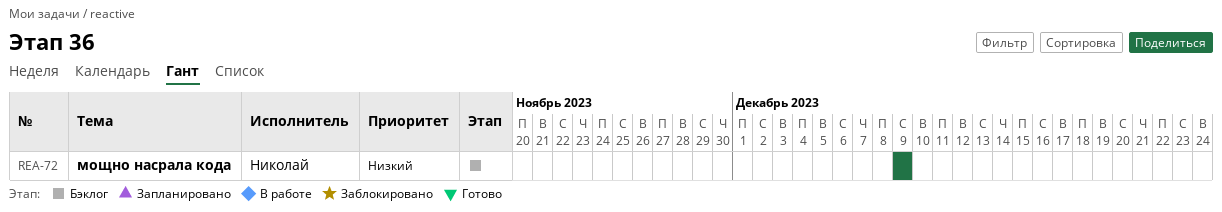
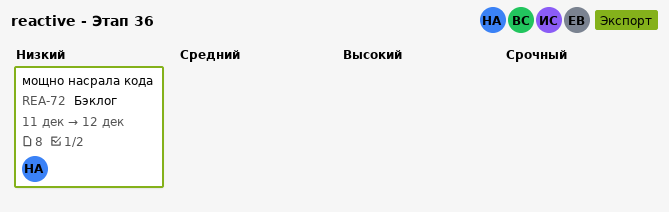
REA-72, start: Dec 9 -> Dec 11
REA-72, due: Dec 9 -> Dec 12

